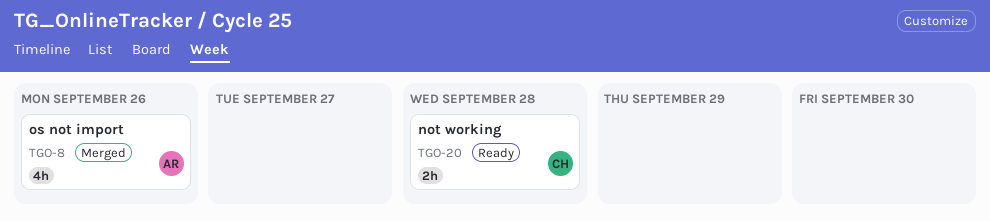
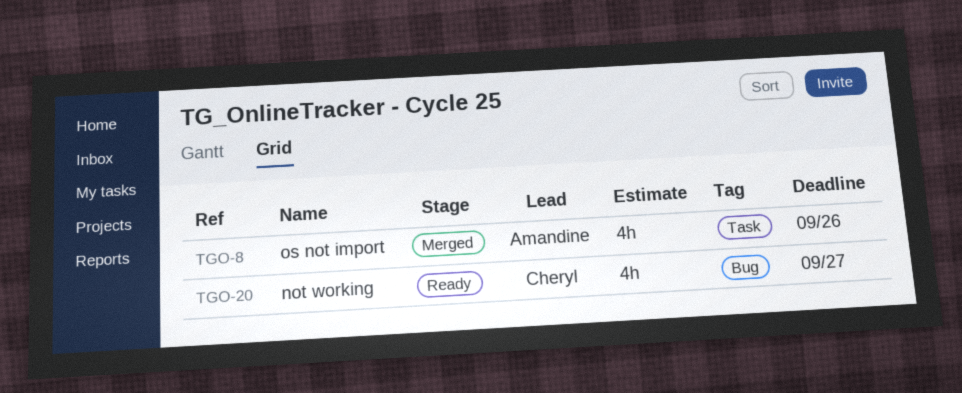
TGO-20, estimate: 2h -> 4h
TGO-20, due: Sep 28 -> Sep 27

